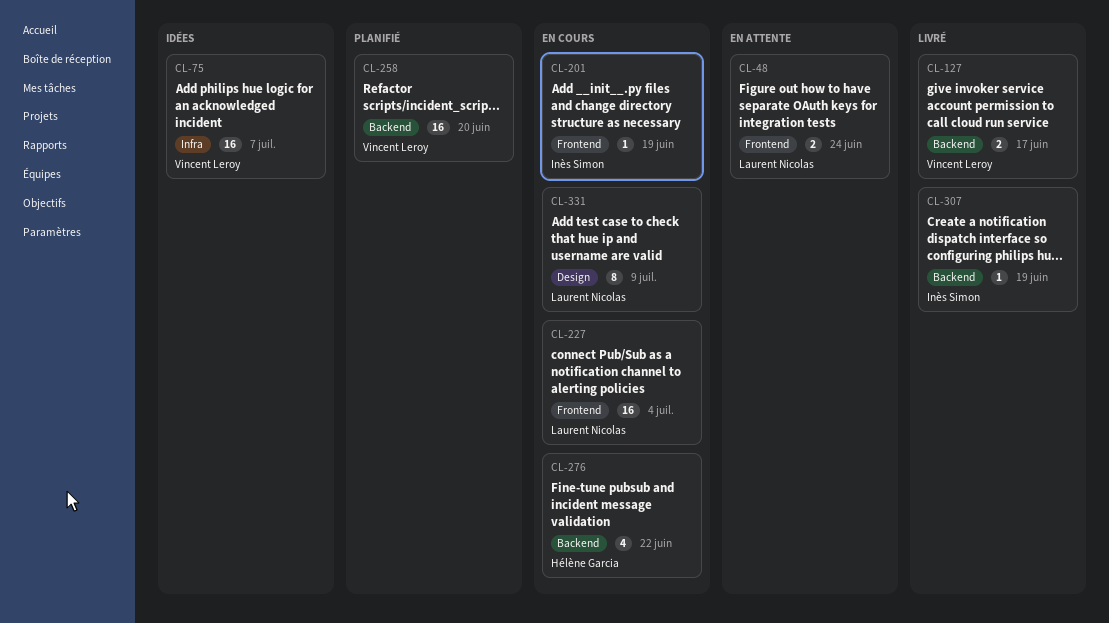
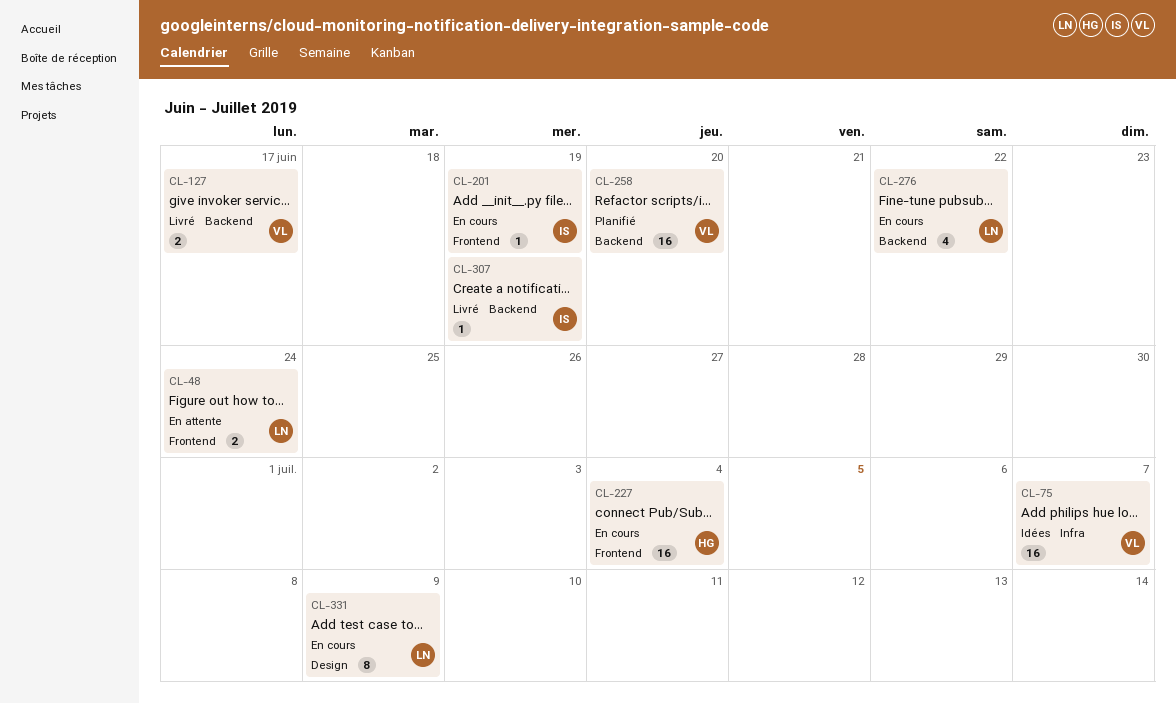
CL-227, owner: Laurent Nicolas -> Hélène Garcia
CL-276, owner: Hélène Garcia -> Laurent Nicolas

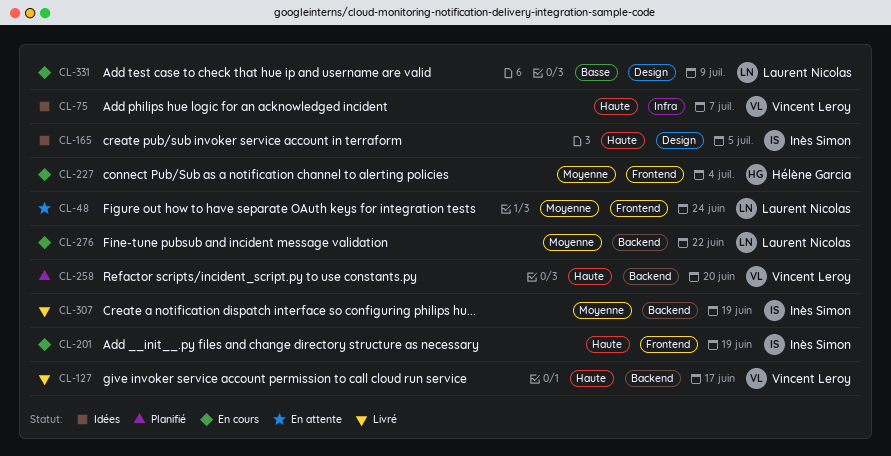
CL-165: none -> present

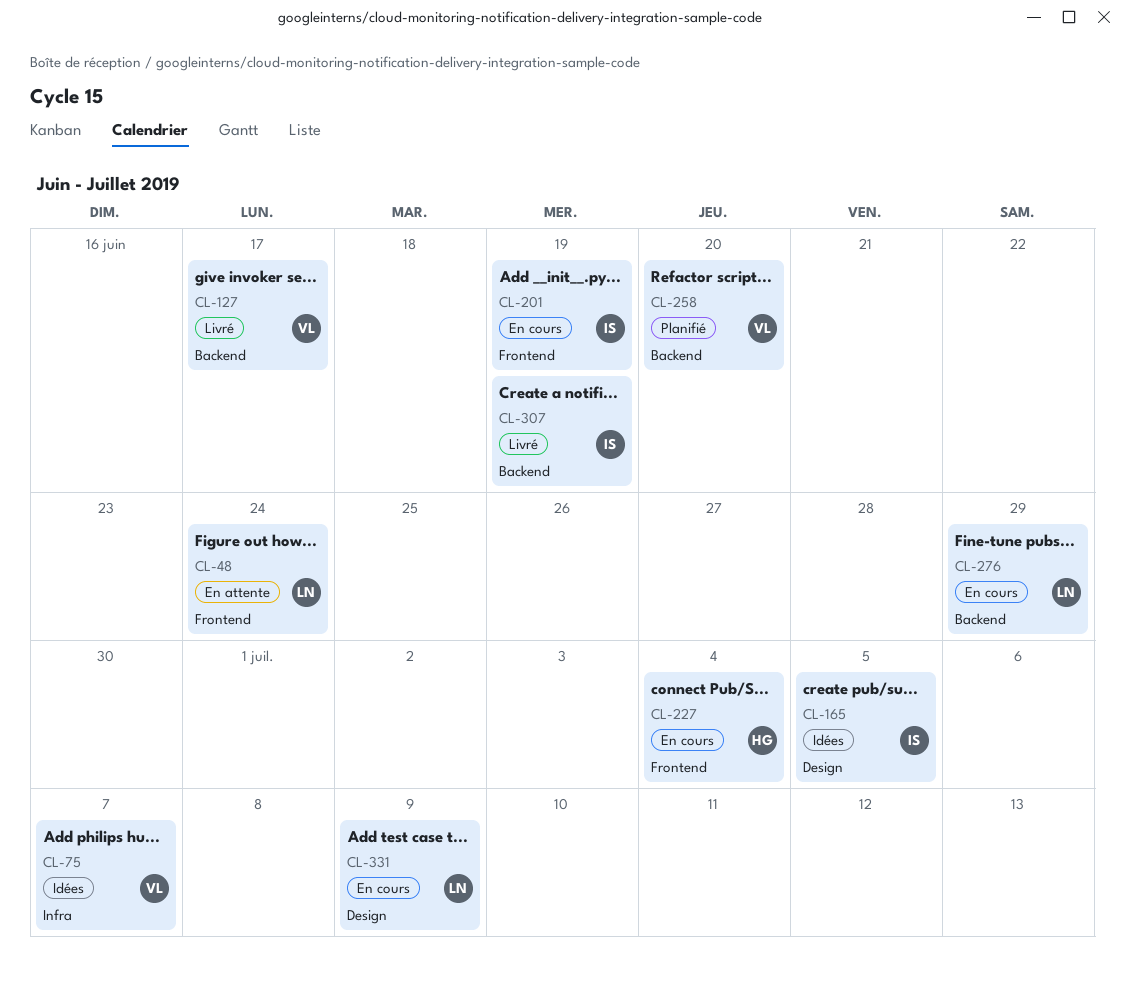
CL-276, due: Jun 22 -> Jun 29

